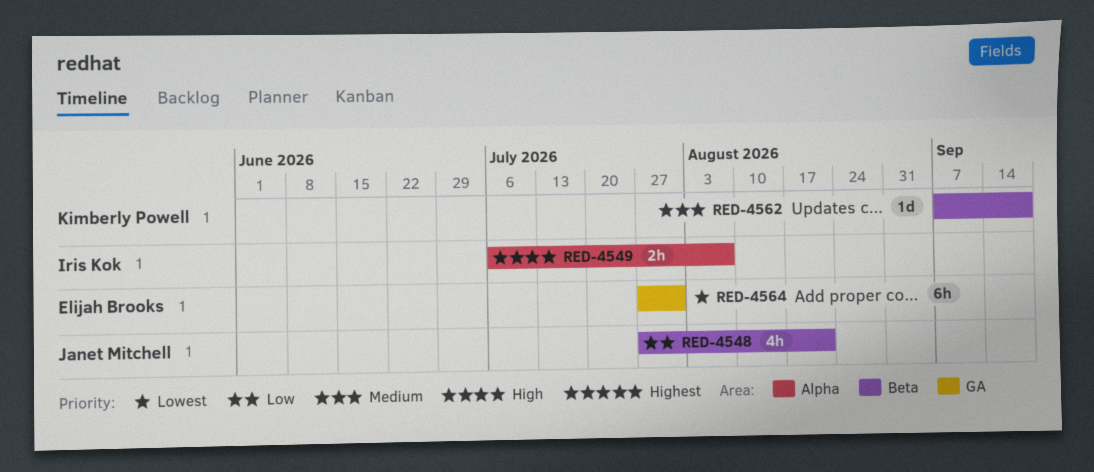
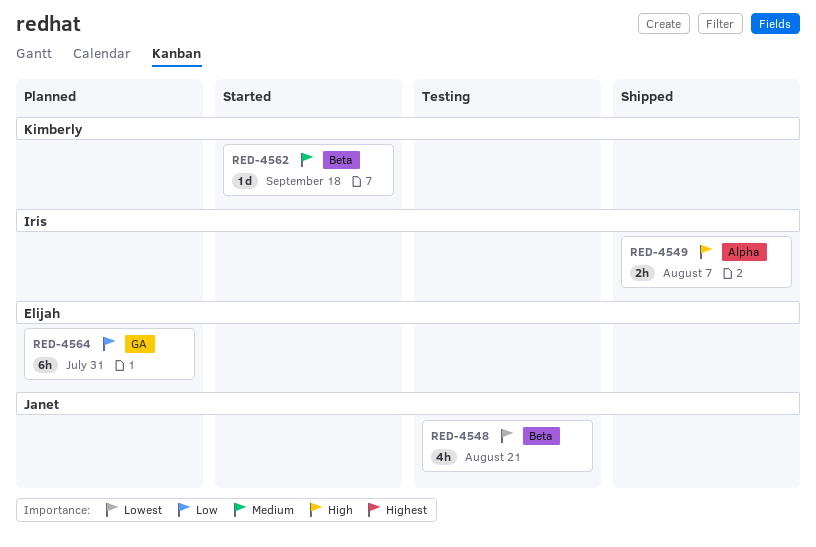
RED-4548, priority: Low -> Lowest
RED-4564, priority: Lowest -> Low

